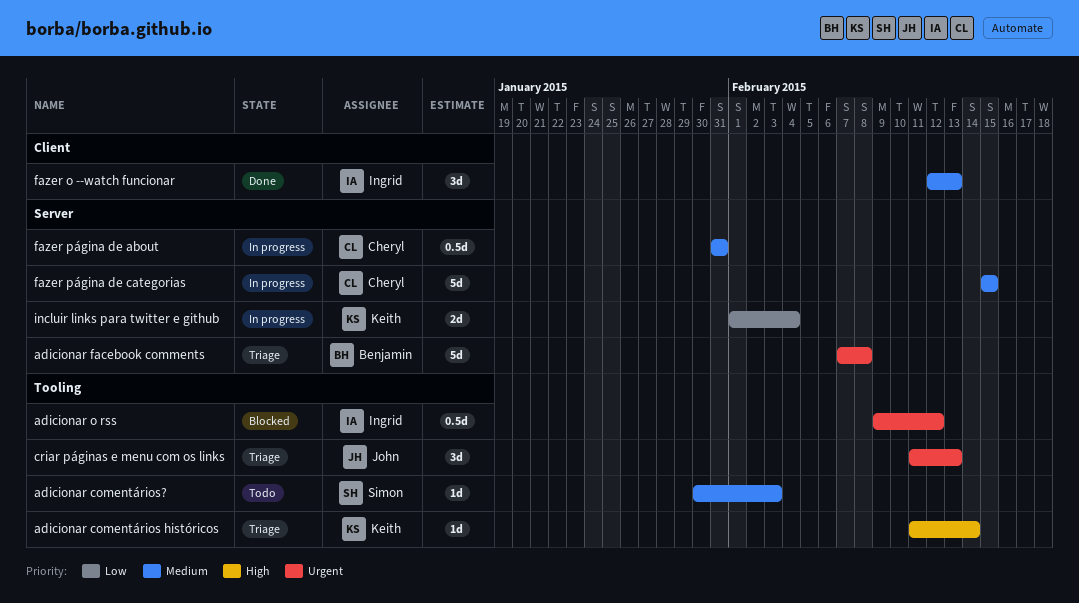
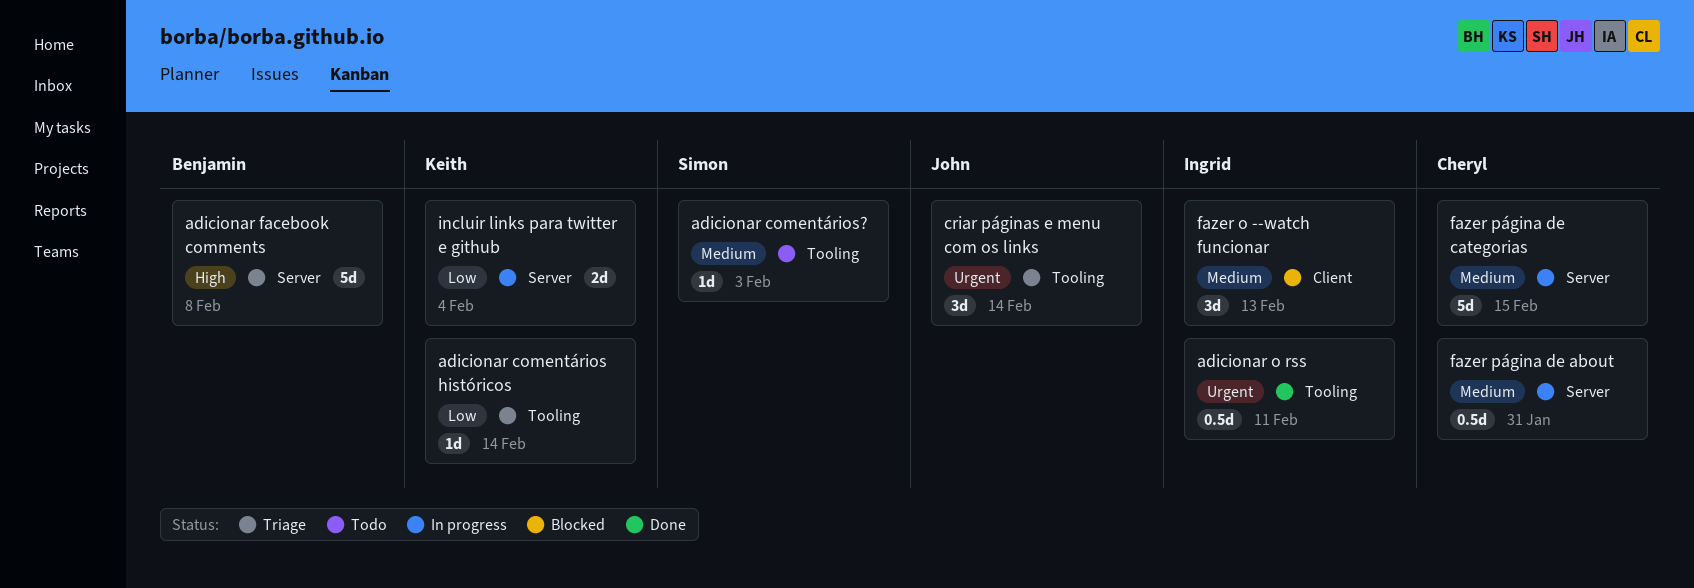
adicionar comentários históricos, priority: High -> Low
adicionar facebook comments, priority: Urgent -> High
adicionar o rss, status: Blocked -> Done
adicionar o rss, due: Feb 12 -> Feb 11
criar páginas e menu com os links, due: Feb 13 -> Feb 14
fazer o --watch funcionar, status: Done -> Blocked

